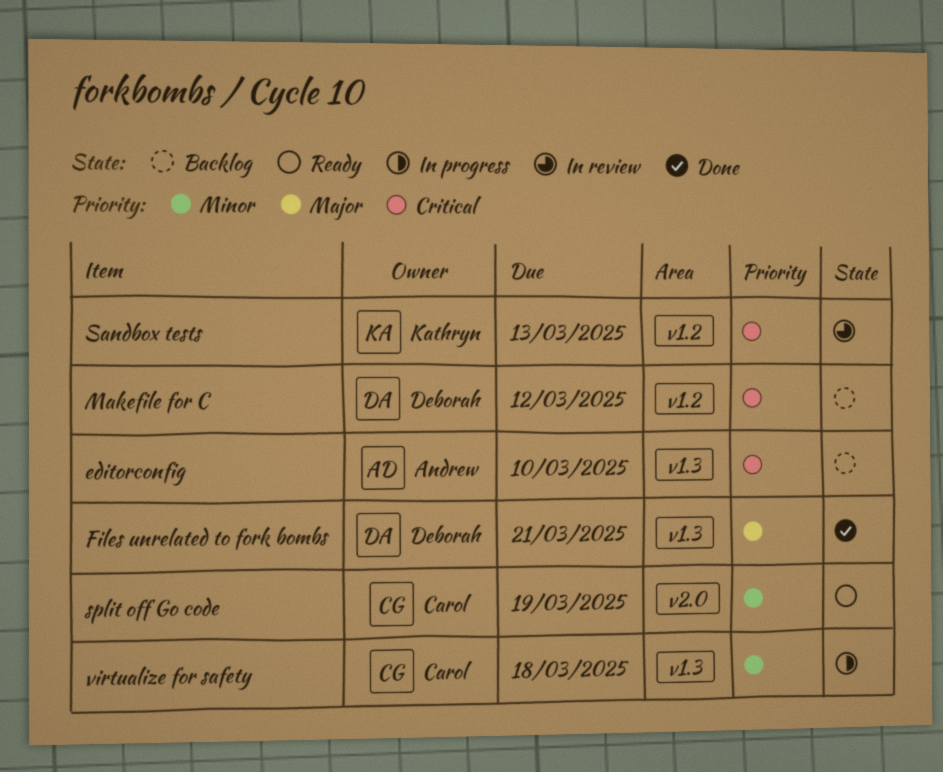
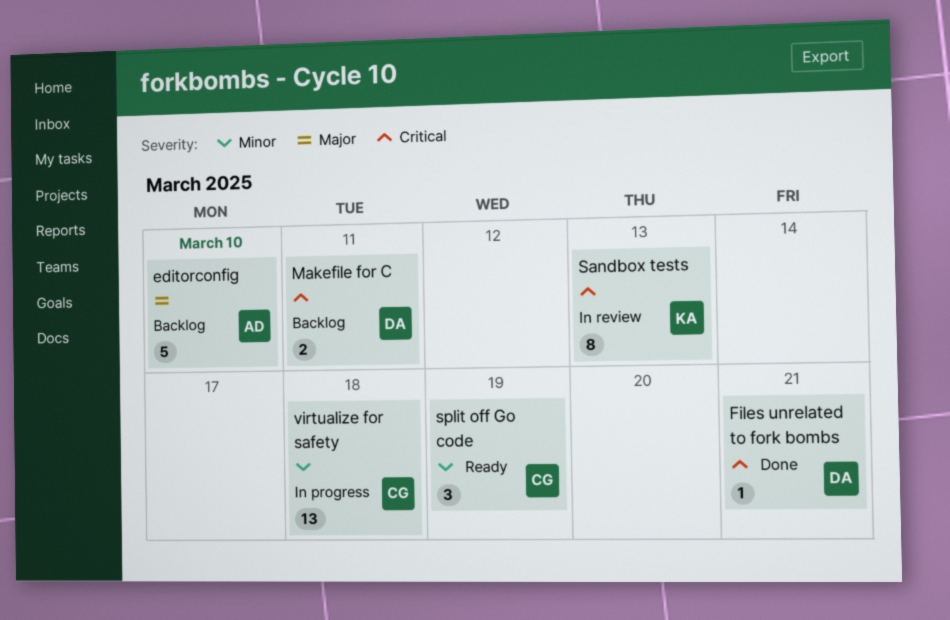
editorconfig, priority: Critical -> Major
Files unrelated to fork bombs, priority: Major -> Critical
Makefile for C, due: Mar 12 -> Mar 11

